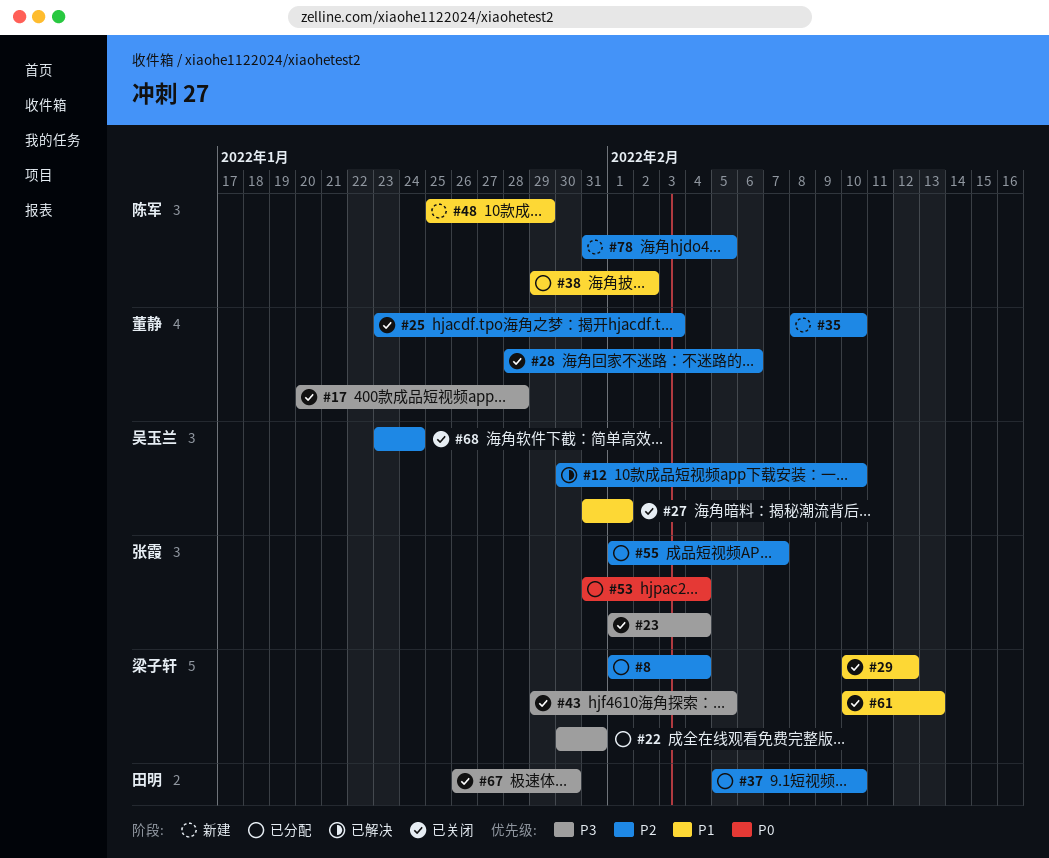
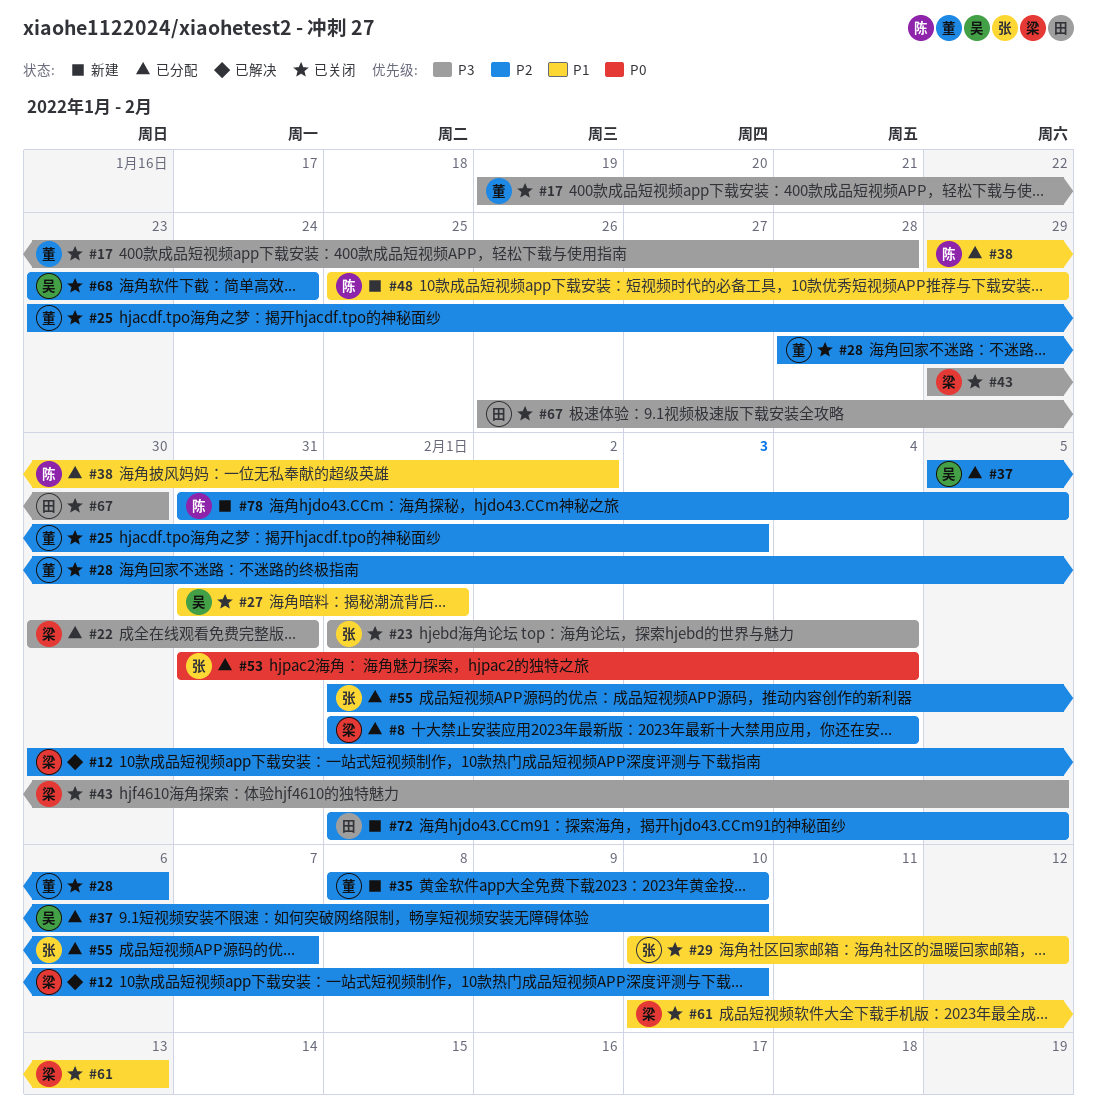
#12, owner: 吴玉兰 -> 梁子轩
#17, start: Jan 20 -> Jan 19
#29, owner: 梁子轩 -> 张霞
#37, owner: 田明 -> 吴玉兰
#72: none -> present

